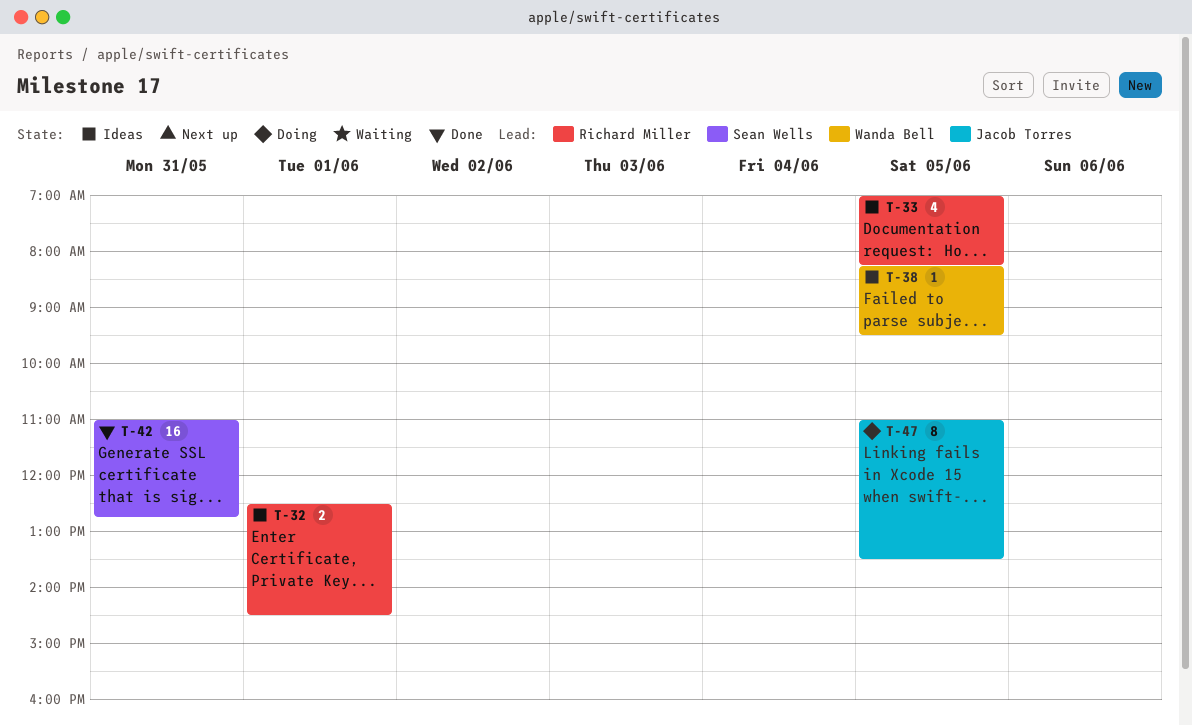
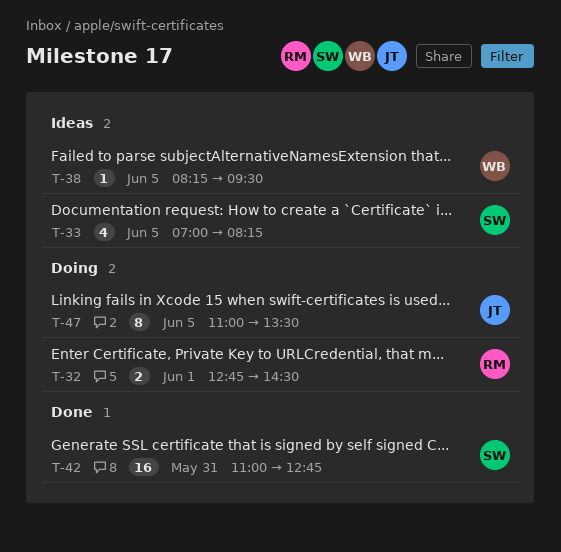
T-32, status: Ideas -> Doing
T-32, begins: 12:30 -> 12:45
T-33, owner: Richard Miller -> Sean Wells

